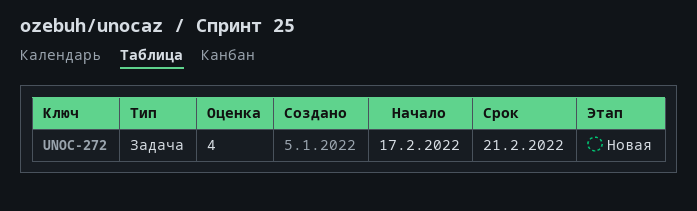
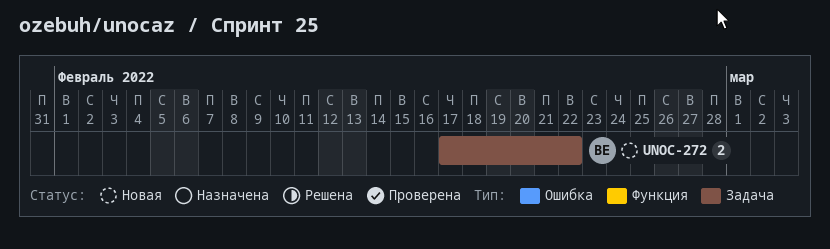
UNOC-272, estimate: 4 -> 2
UNOC-272, due: Feb 21 -> Feb 22

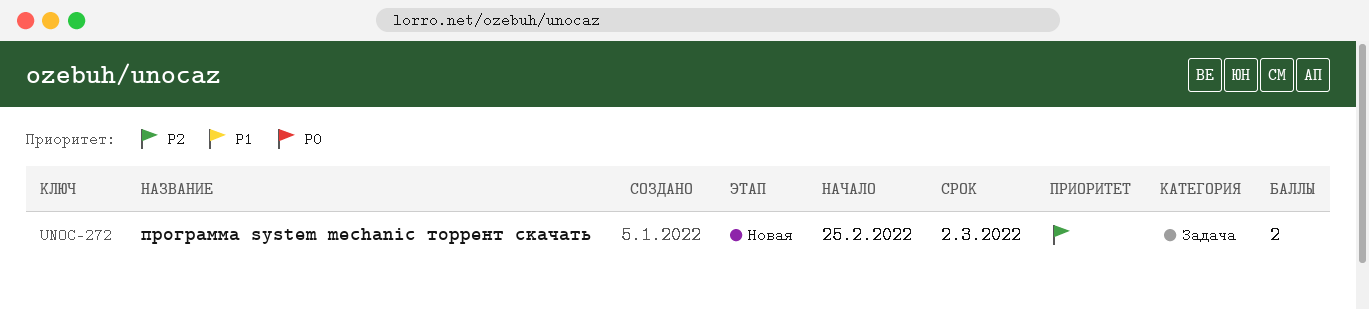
UNOC-272, start: Feb 17 -> Feb 25
UNOC-272, due: Feb 22 -> Mar 2

